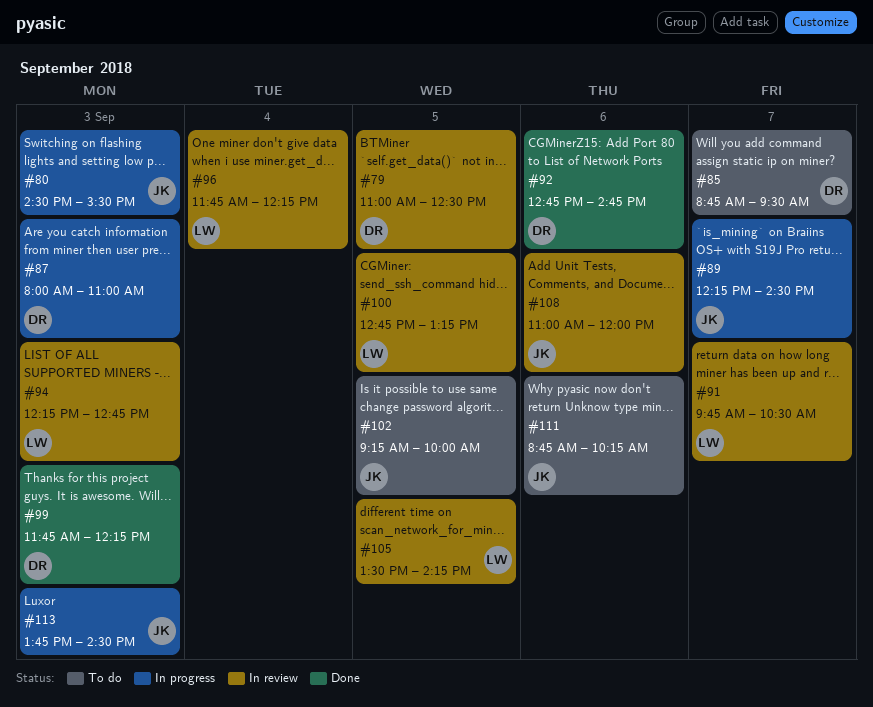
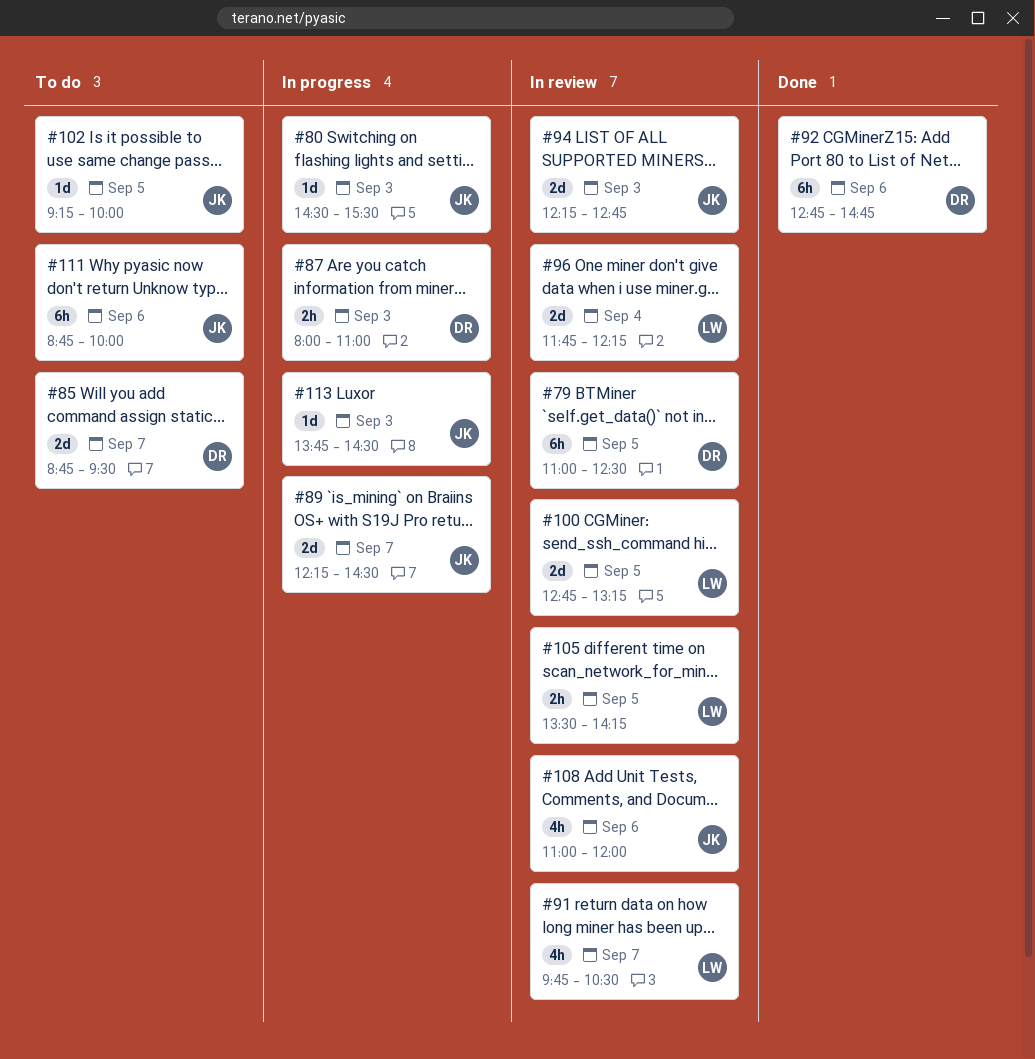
#94, owner: LW -> JK
#99: present -> none
#111, ends: 10:15 -> 10:00

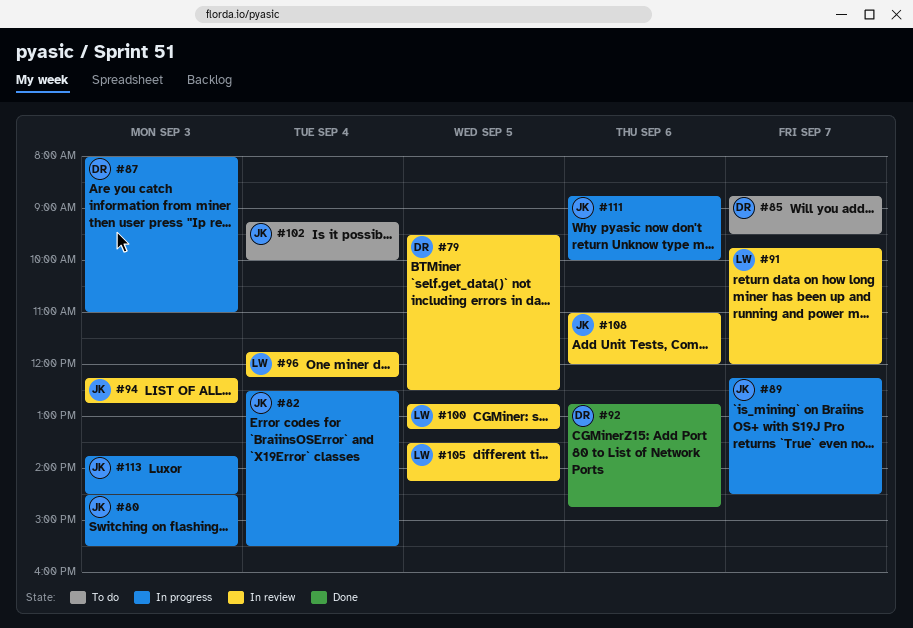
#79, begins: 11:00 -> 09:30
#82: none -> present
#91, ends: 10:30 -> 12:00
#102, day: Sep 5 -> Sep 4
#111, status: To do -> In progress

